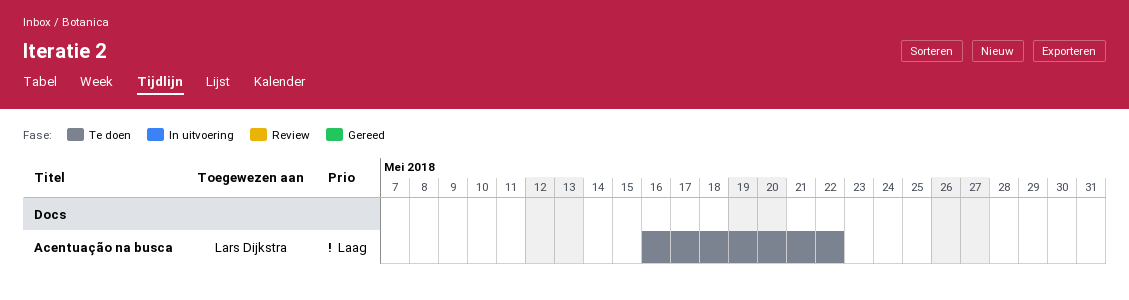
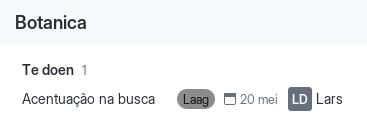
Acentuação na busca, due: May 22 -> May 20

